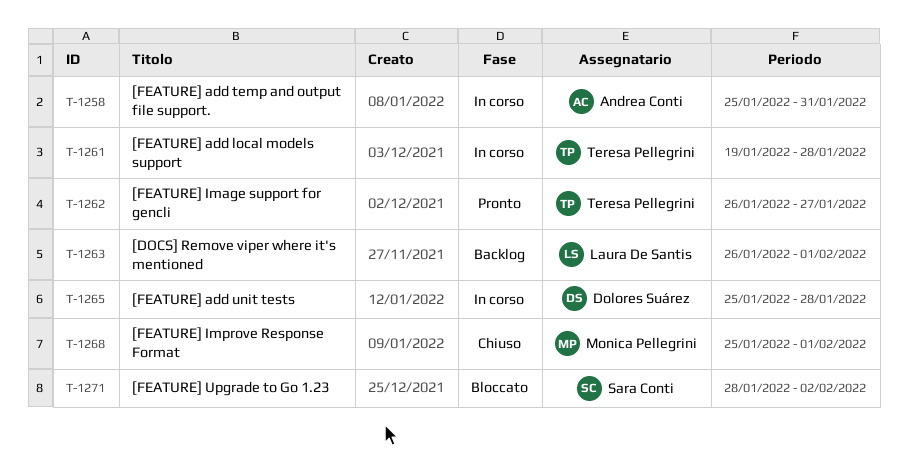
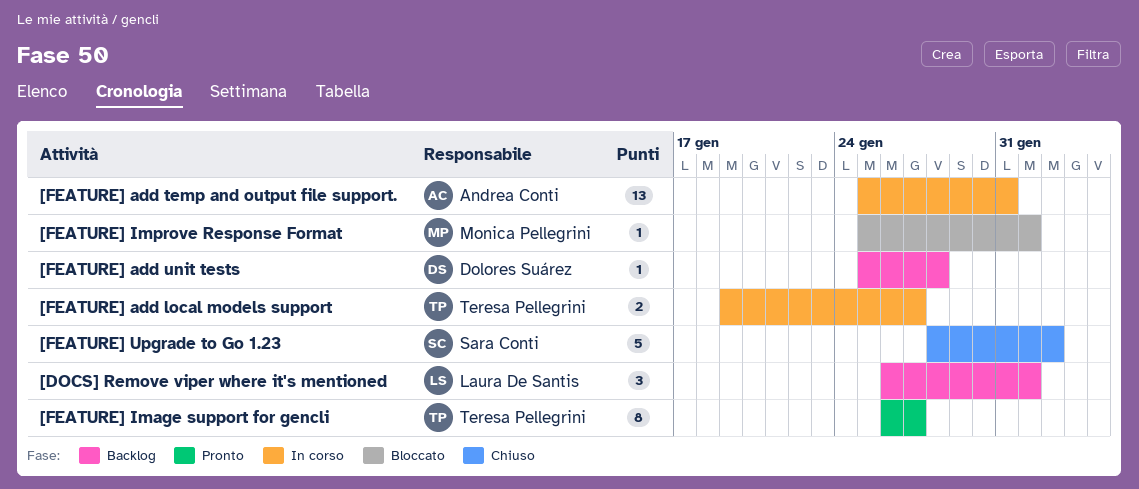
[FEATURE] add local models support, due: Jan 28 -> Jan 27
[FEATURE] add unit tests, status: In corso -> Backlog
[FEATURE] Improve Response Format, status: Chiuso -> Bloccato
[FEATURE] Upgrade to Go 1.23, status: Bloccato -> Chiuso

